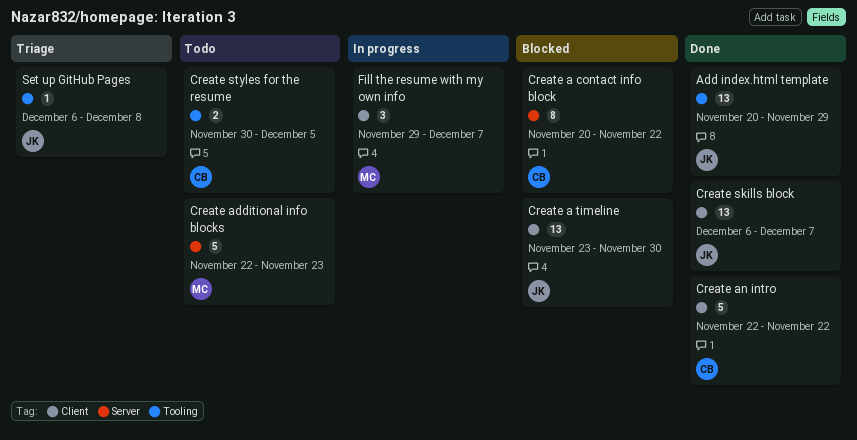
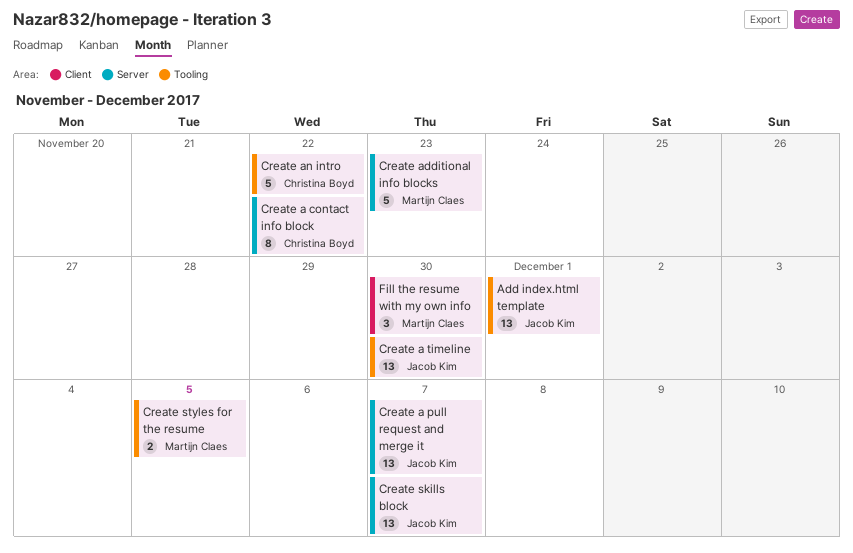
Add index.html template, due: Nov 29 -> Dec 1
Create a pull request and merge it: none -> present
Create a timeline, label: Client -> Tooling
Create an intro, label: Client -> Tooling
Create skills block, label: Client -> Server
Create styles for the resume, owner: Christina Boyd -> Martijn Claes
Fill the resume with my own info, due: Dec 7 -> Nov 30
Set up GitHub Pages: present -> none

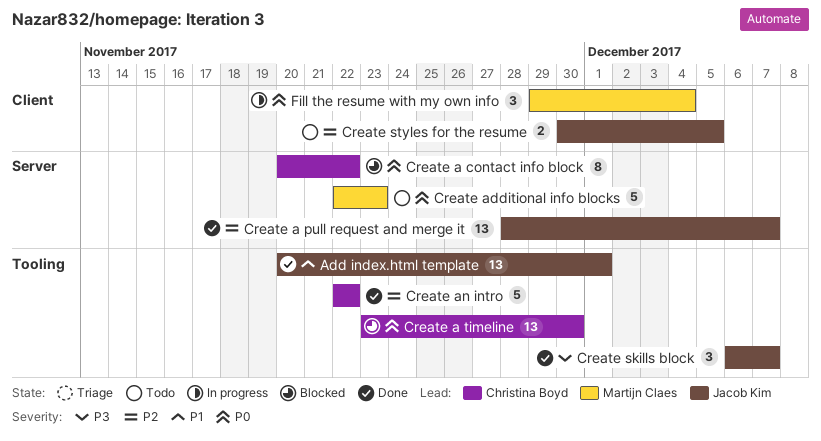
Create a timeline, owner: Jacob Kim -> Christina Boyd
Create skills block, label: Server -> Tooling
Create skills block, estimate: 13 -> 3
Create styles for the resume, owner: Martijn Claes -> Jacob Kim
Create styles for the resume, label: Tooling -> Client
Fill the resume with my own info, due: Nov 30 -> Dec 4

